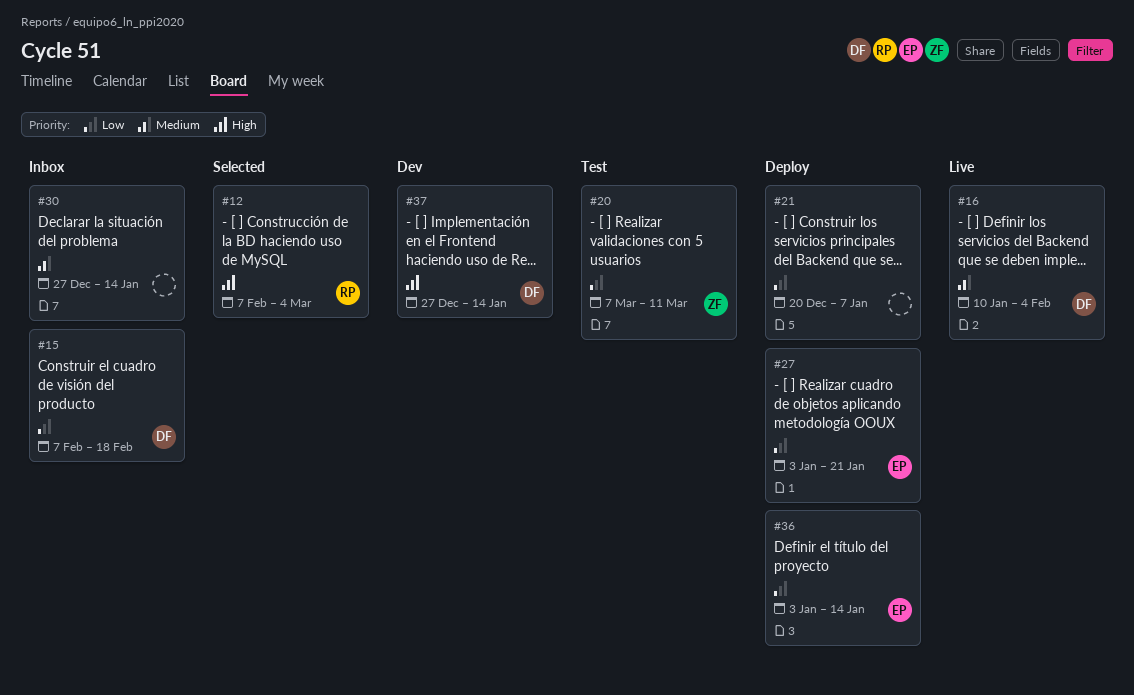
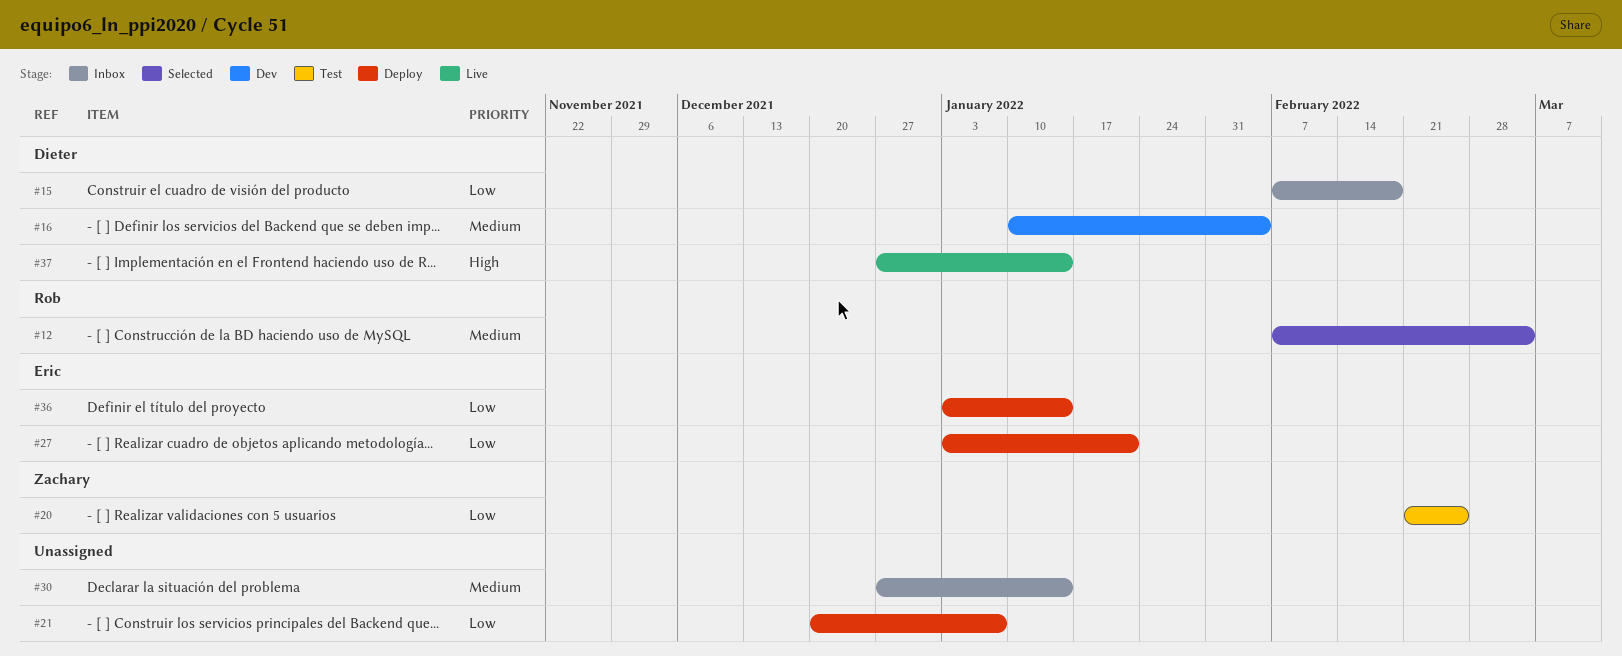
#12, priority: High -> Medium
#16, status: Live -> Dev
#20, start: Mar 7 -> Feb 21
#20, due: Mar 11 -> Feb 25
#37, status: Dev -> Live

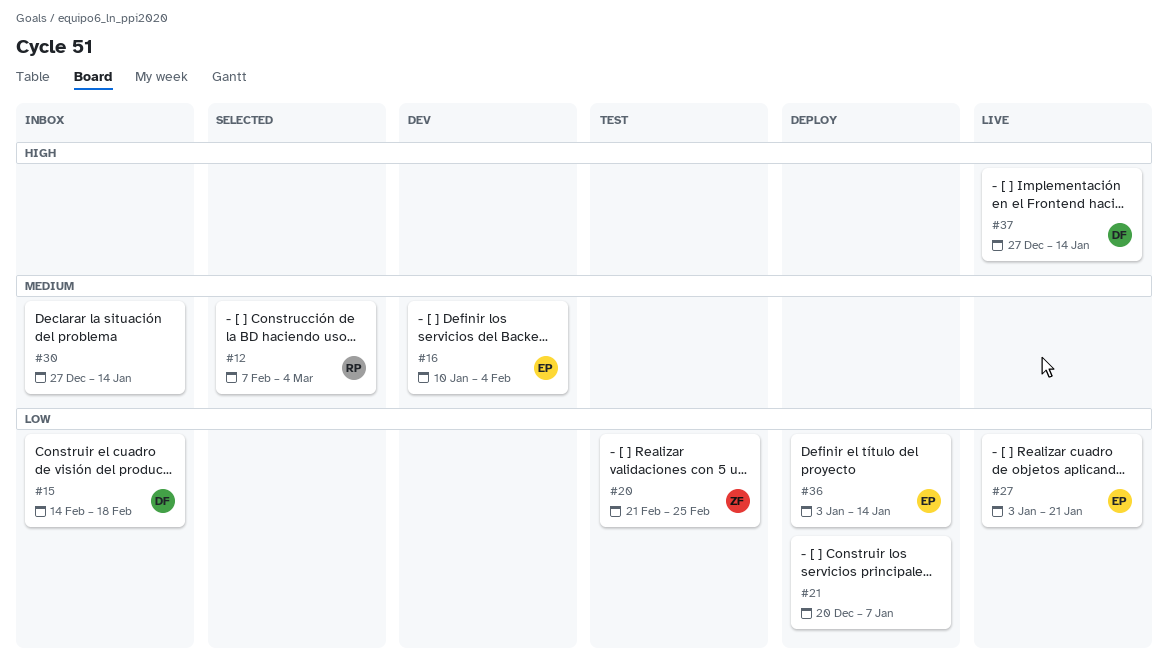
#15, start: Feb 7 -> Feb 14
#16, owner: Dieter -> Eric
#27, status: Deploy -> Live

